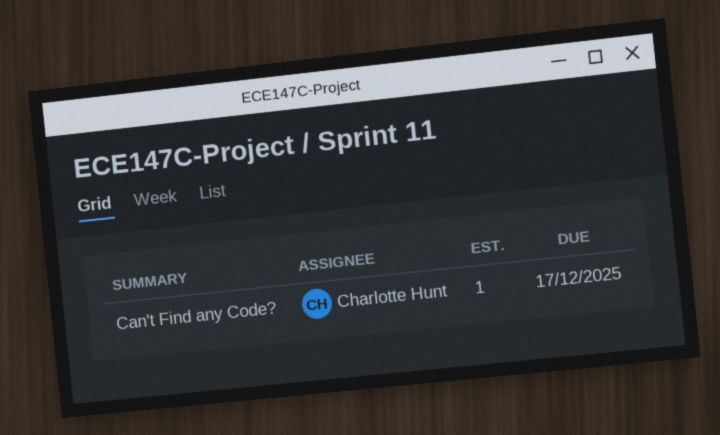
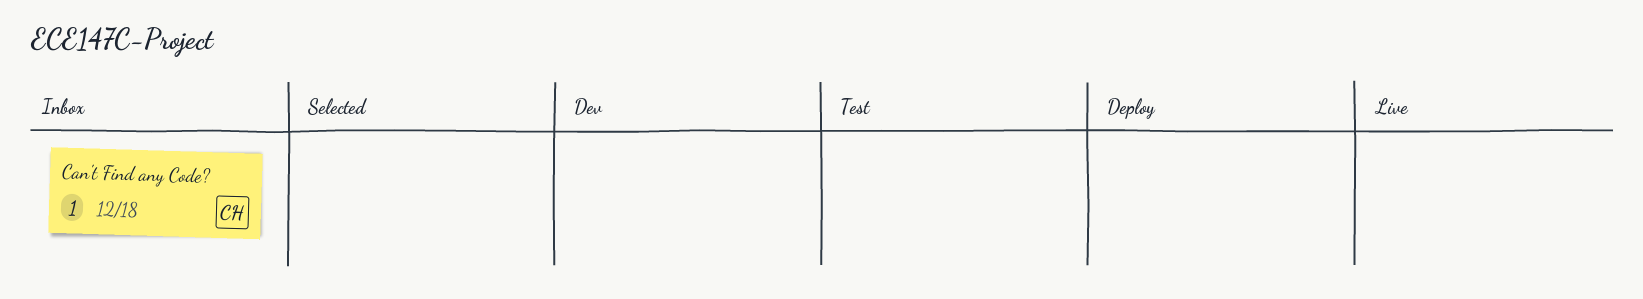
Can't Find any Code?, due: Dec 17 -> Dec 18

